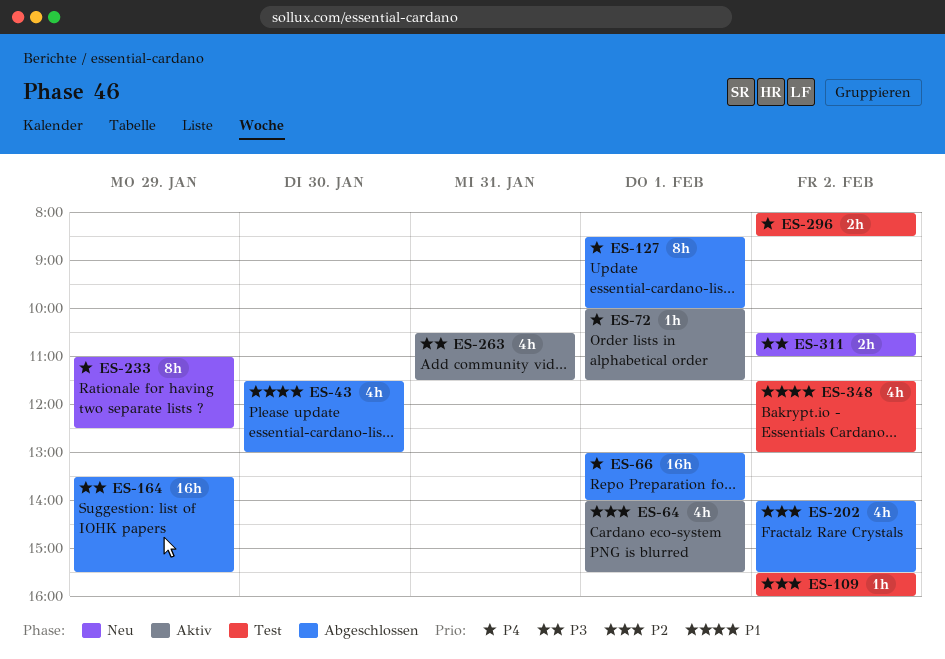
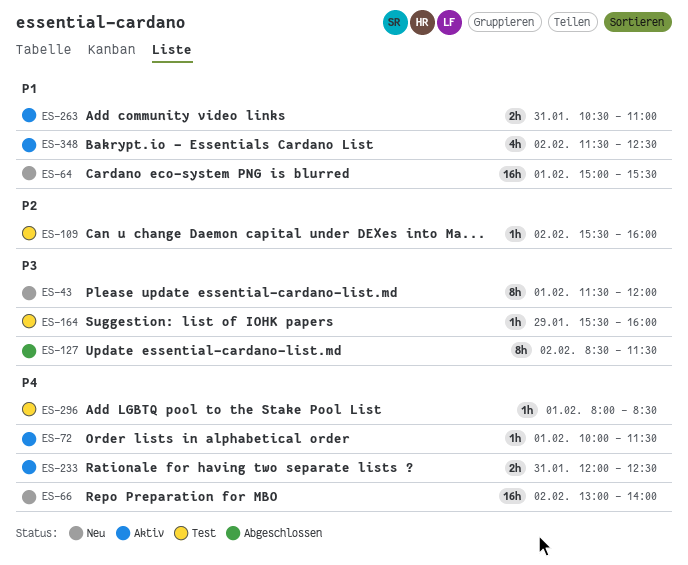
ES-43, status: Abgeschlossen -> Neu
ES-43, priority: P1 -> P3
ES-43, estimate: 4h -> 8h
ES-43, day: Jan 30 -> Feb 1
ES-43, ends: 13:00 -> 12:00
ES-64, status: Aktiv -> Neu
ES-64, priority: P2 -> P1
ES-64, estimate: 4h -> 16h
ES-64, begins: 14:00 -> 15:00
ES-66, status: Abgeschlossen -> Neu
ES-66, day: Feb 1 -> Feb 2
ES-127, priority: P4 -> P3
ES-127, day: Feb 1 -> Feb 2
ES-127, ends: 10:00 -> 11:30
ES-164, status: Abgeschlossen -> Test
ES-164, estimate: 16h -> 1h
ES-164, begins: 13:30 -> 15:30
ES-164, ends: 15:30 -> 16:00
ES-202: present -> none
ES-233, status: Neu -> Aktiv
ES-233, estimate: 8h -> 2h
ES-233, day: Jan 29 -> Jan 31
ES-233, begins: 11:00 -> 12:00
ES-263, priority: P3 -> P1
ES-263, estimate: 4h -> 2h
ES-263, ends: 11:30 -> 11:00
ES-296, estimate: 2h -> 1h
ES-296, day: Feb 2 -> Feb 1
ES-311: present -> none
ES-348, status: Test -> Aktiv
ES-348, ends: 13:00 -> 12:30

